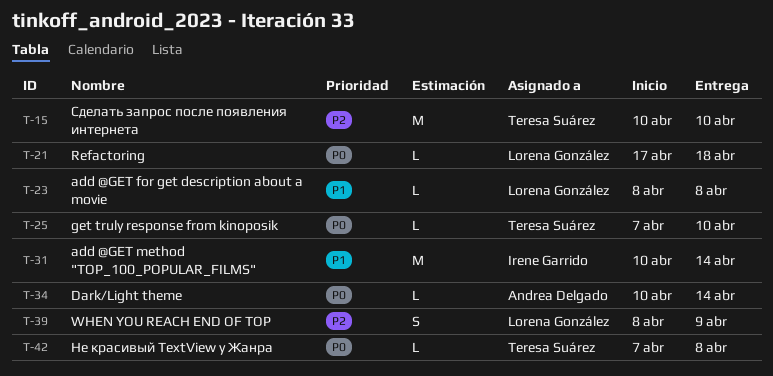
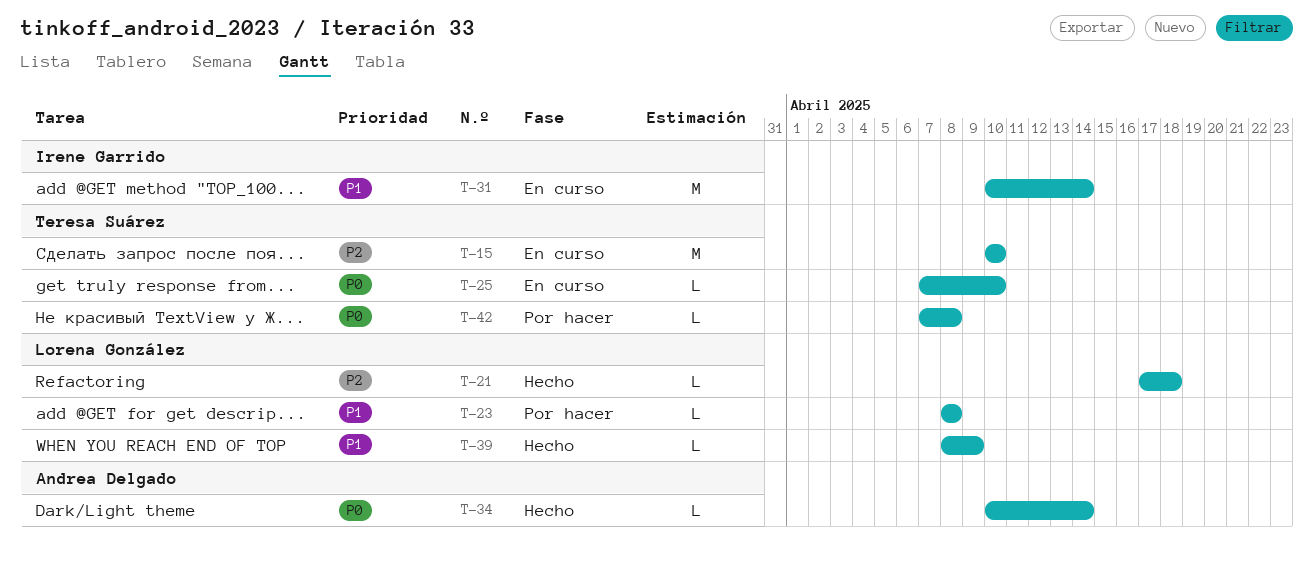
T-21, priority: P0 -> P2
T-39, priority: P2 -> P1
T-39, estimate: S -> L

